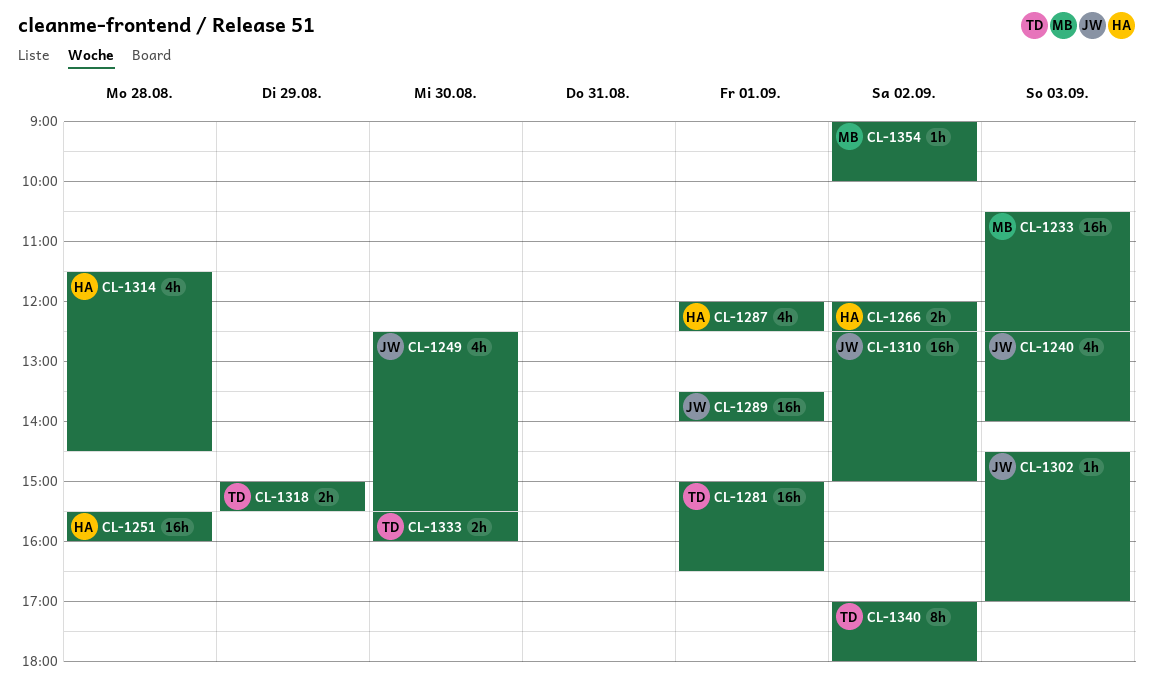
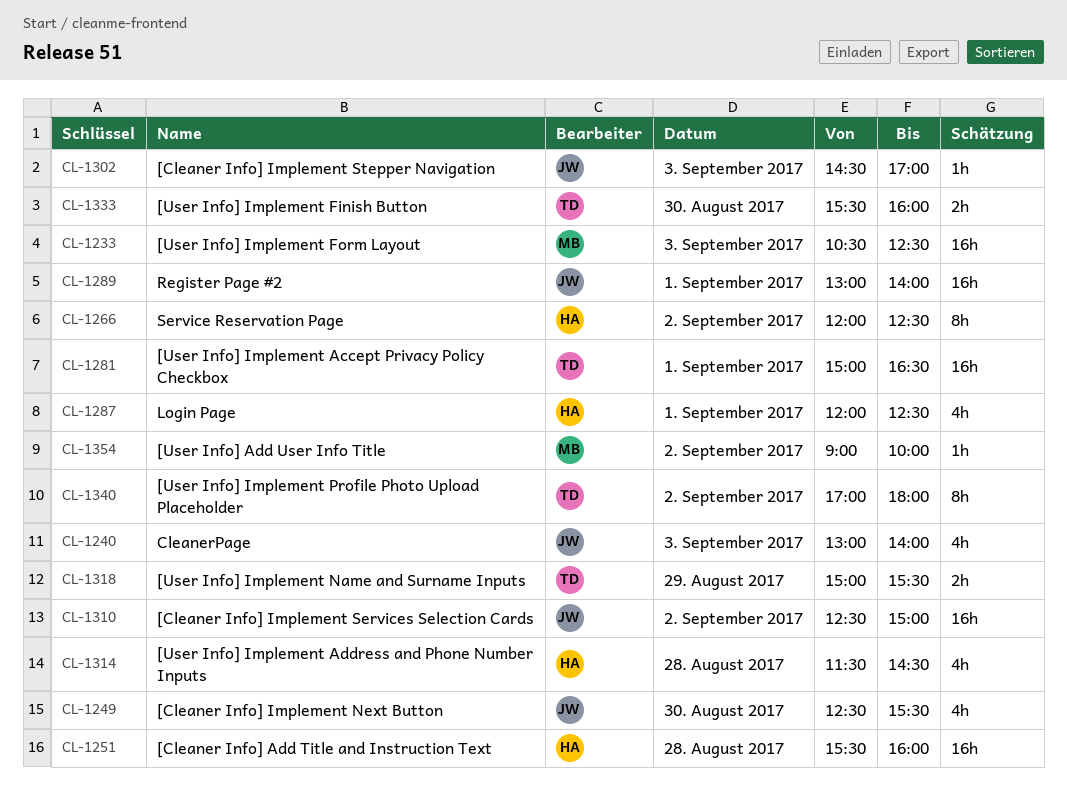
CL-1240, begins: 12:30 -> 13:00
CL-1266, estimate: 2h -> 8h
CL-1289, begins: 13:30 -> 13:00

